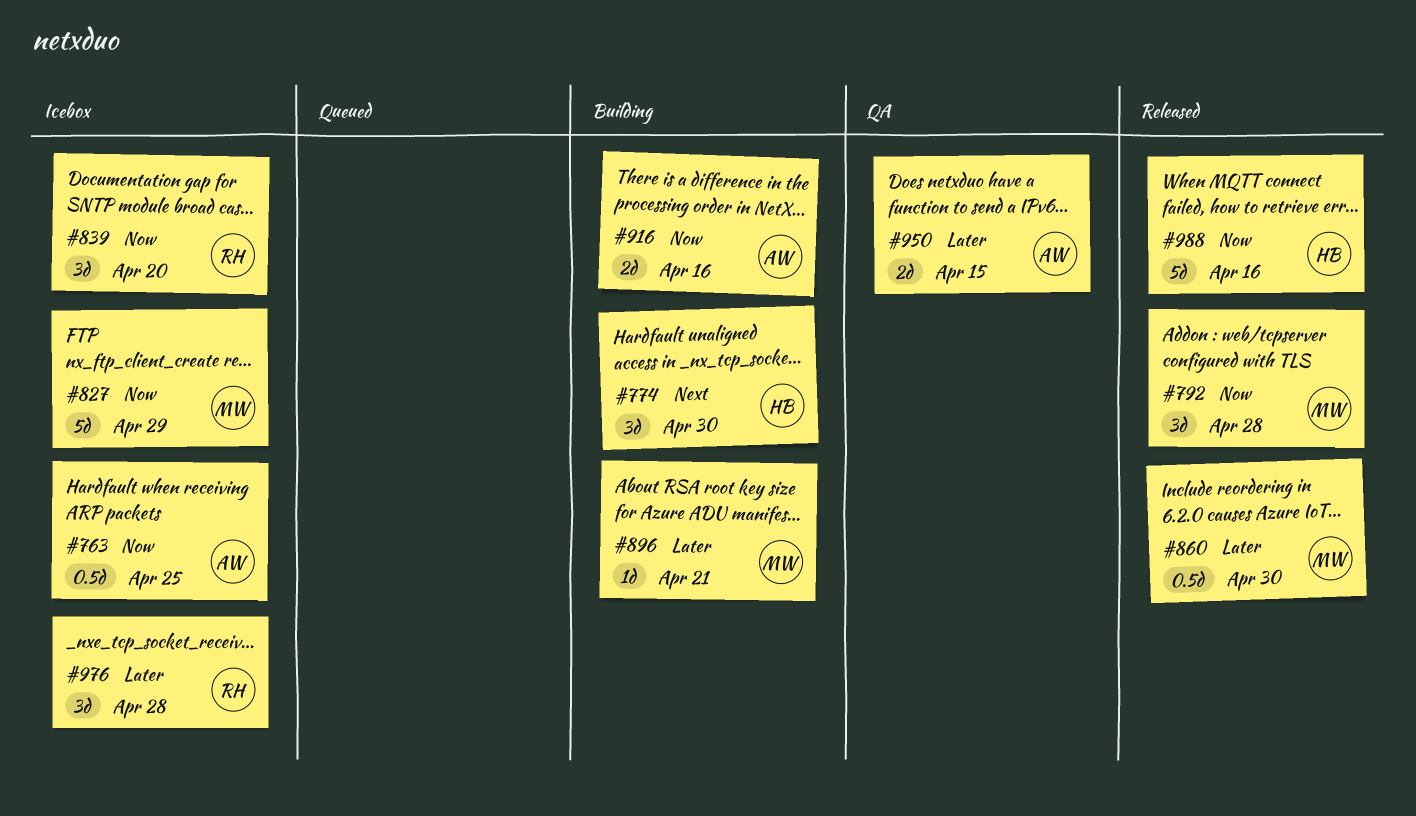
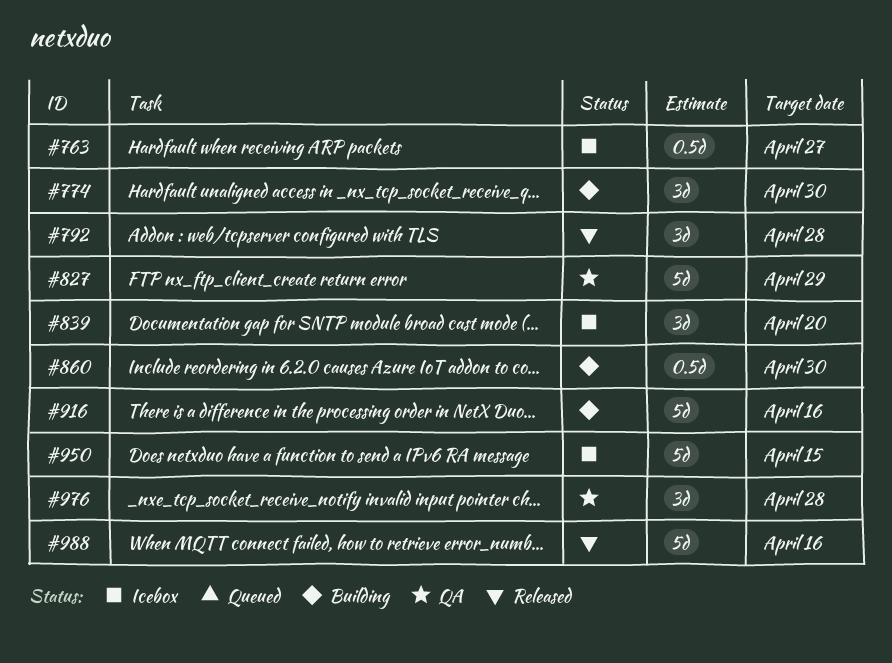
#763, due: Apr 25 -> Apr 27
#827, status: Icebox -> QA
#860, status: Released -> Building
#896: present -> none
#916, estimate: 2d -> 5d
#950, status: QA -> Icebox
#950, estimate: 2d -> 5d
#976, status: Icebox -> QA

